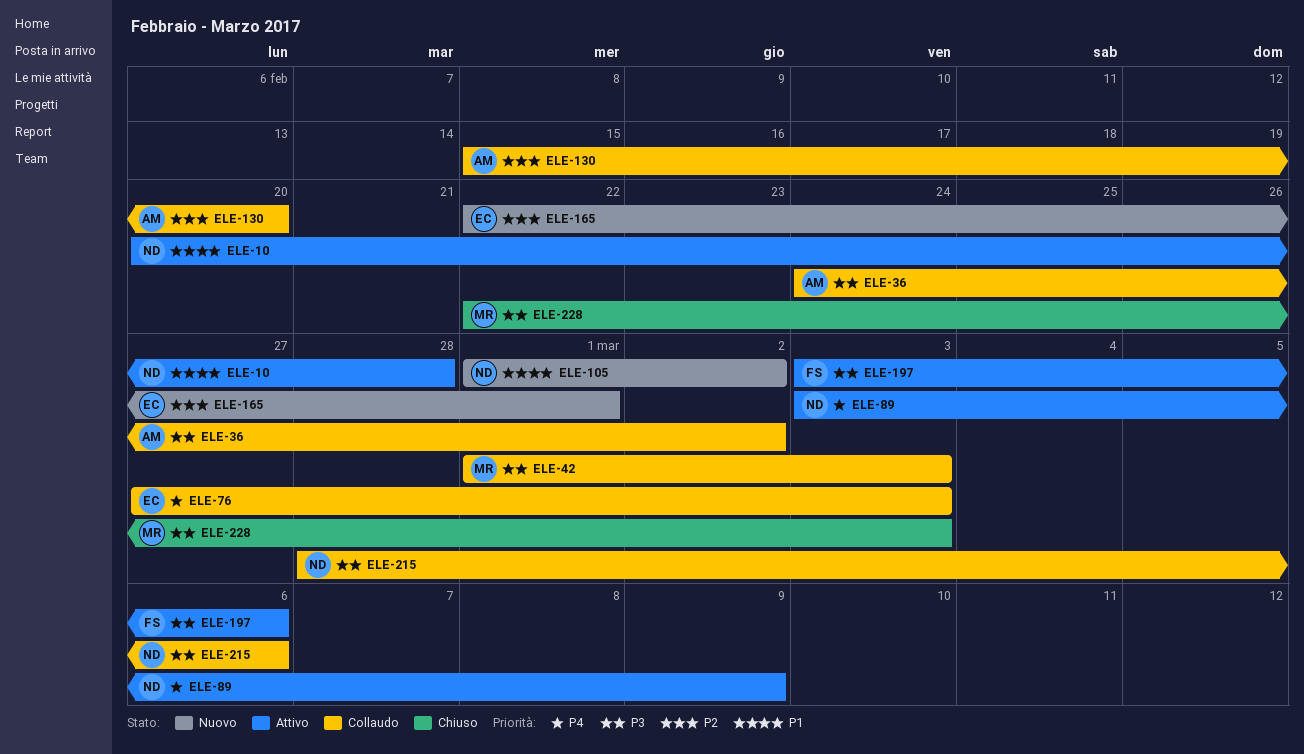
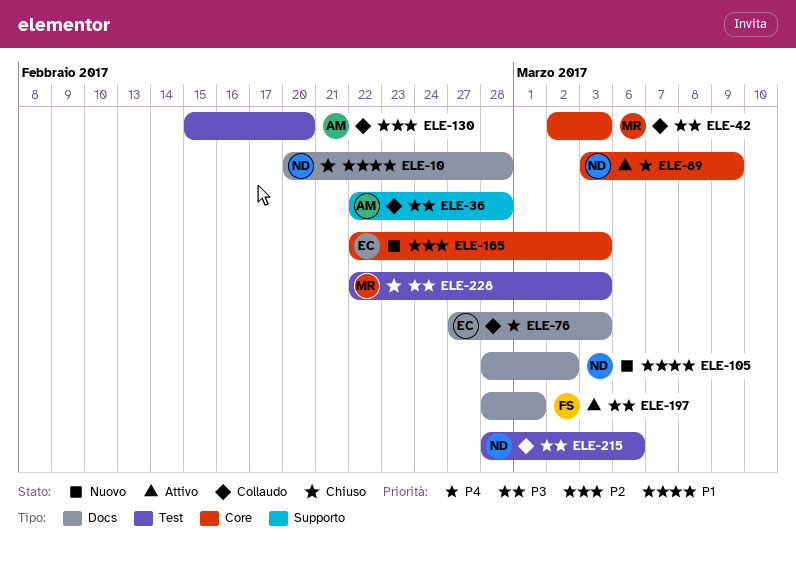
ELE-10, status: Attivo -> Chiuso
ELE-36, start: Feb 24 -> Feb 22
ELE-36, due: Mar 2 -> Feb 28
ELE-42, start: Mar 1 -> Mar 2
ELE-105, start: Mar 1 -> Feb 28
ELE-165, due: Mar 1 -> Mar 3
ELE-197, start: Mar 3 -> Feb 28
ELE-197, due: Mar 6 -> Mar 1

